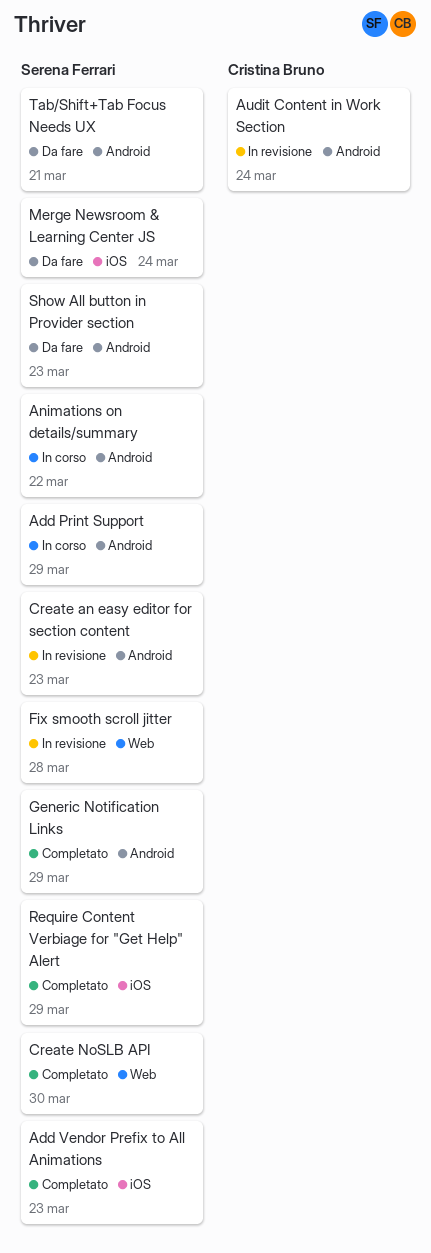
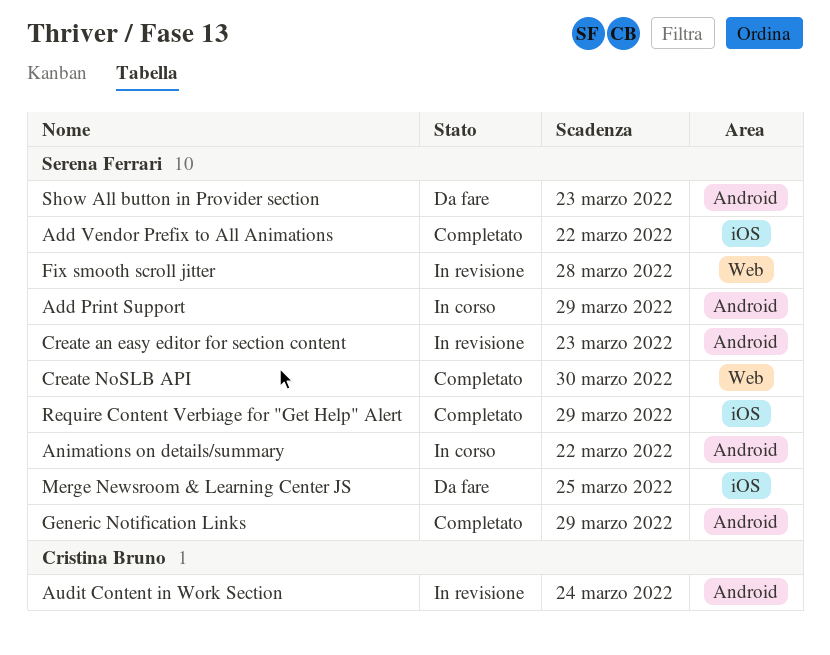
Add Vendor Prefix to All Animations, due: Mar 23 -> Mar 22
Merge Newsroom & Learning Center JS, due: Mar 24 -> Mar 25
Tab/Shift+Tab Focus Needs UX: present -> none

